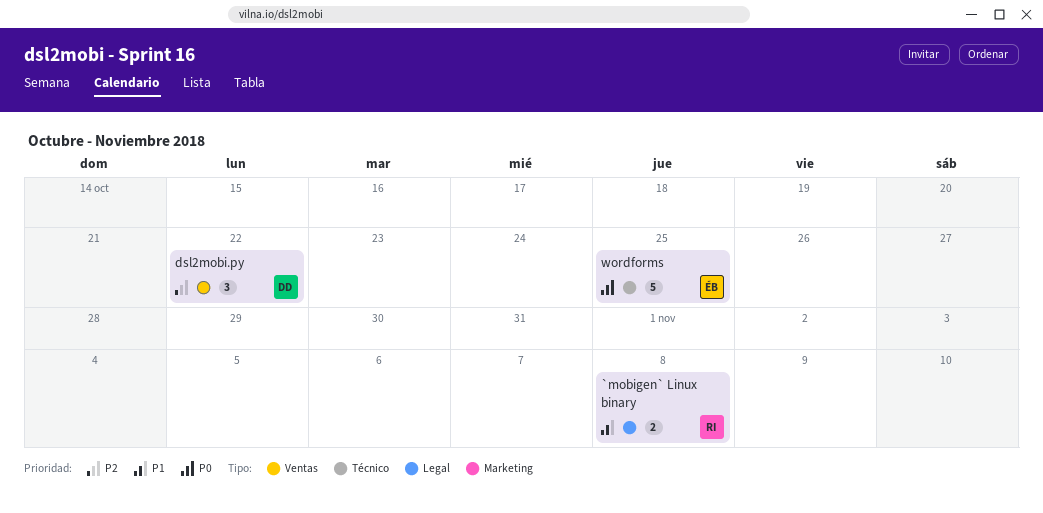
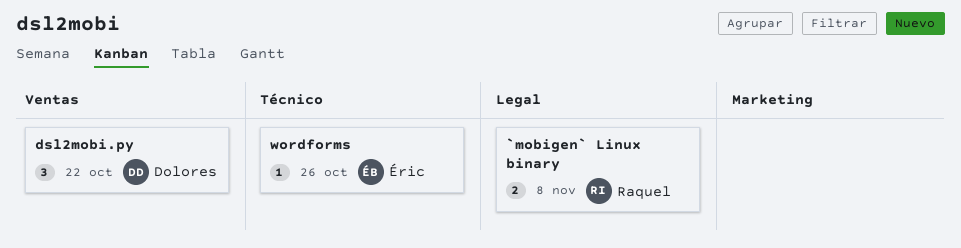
wordforms, estimate: 5 -> 1
wordforms, due: Oct 25 -> Oct 26

